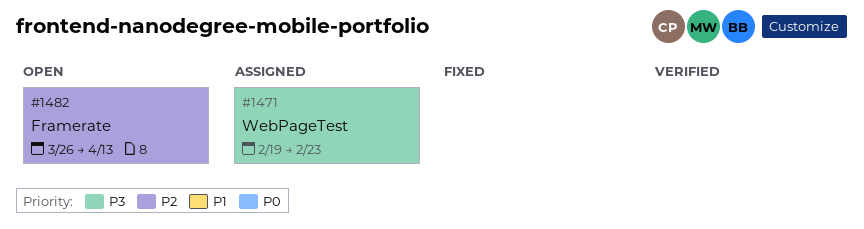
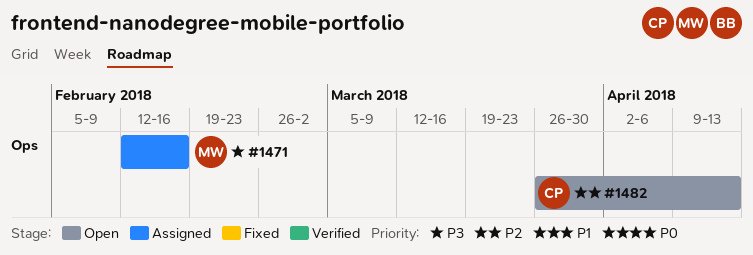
#1471, start: Feb 19 -> Feb 12
#1471, due: Feb 23 -> Feb 16

